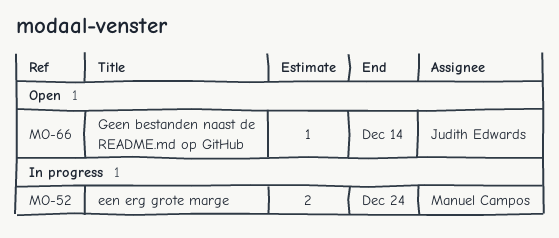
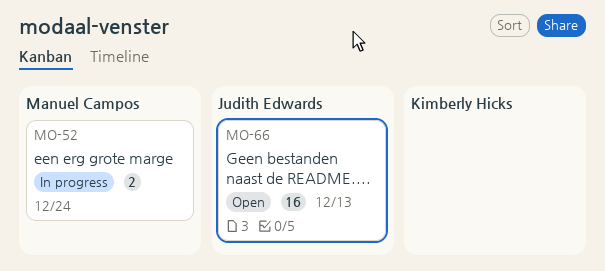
MO-66, estimate: 1 -> 16
MO-66, due: Dec 14 -> Dec 13

